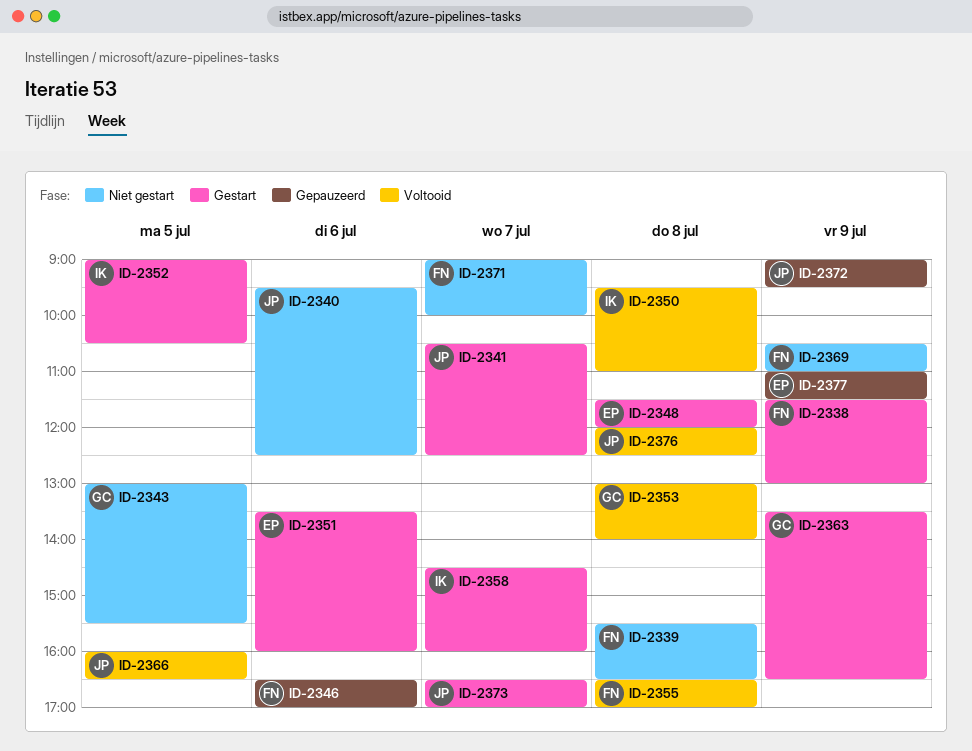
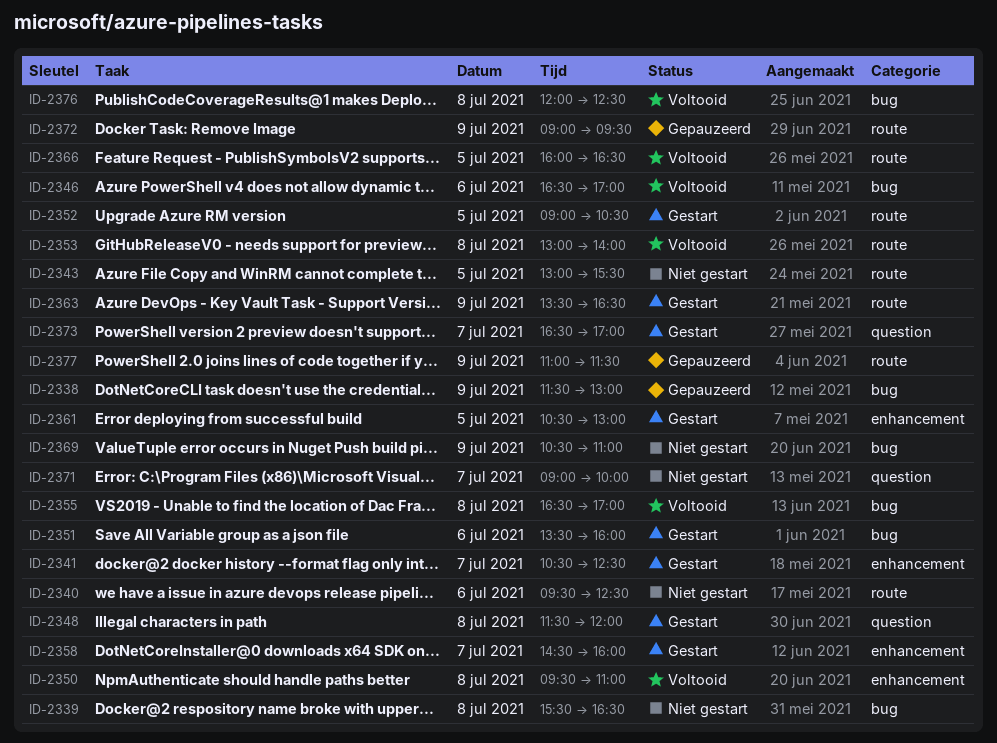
ID-2338, status: Gestart -> Gepauzeerd
ID-2346, status: Gepauzeerd -> Voltooid
ID-2361: none -> present

